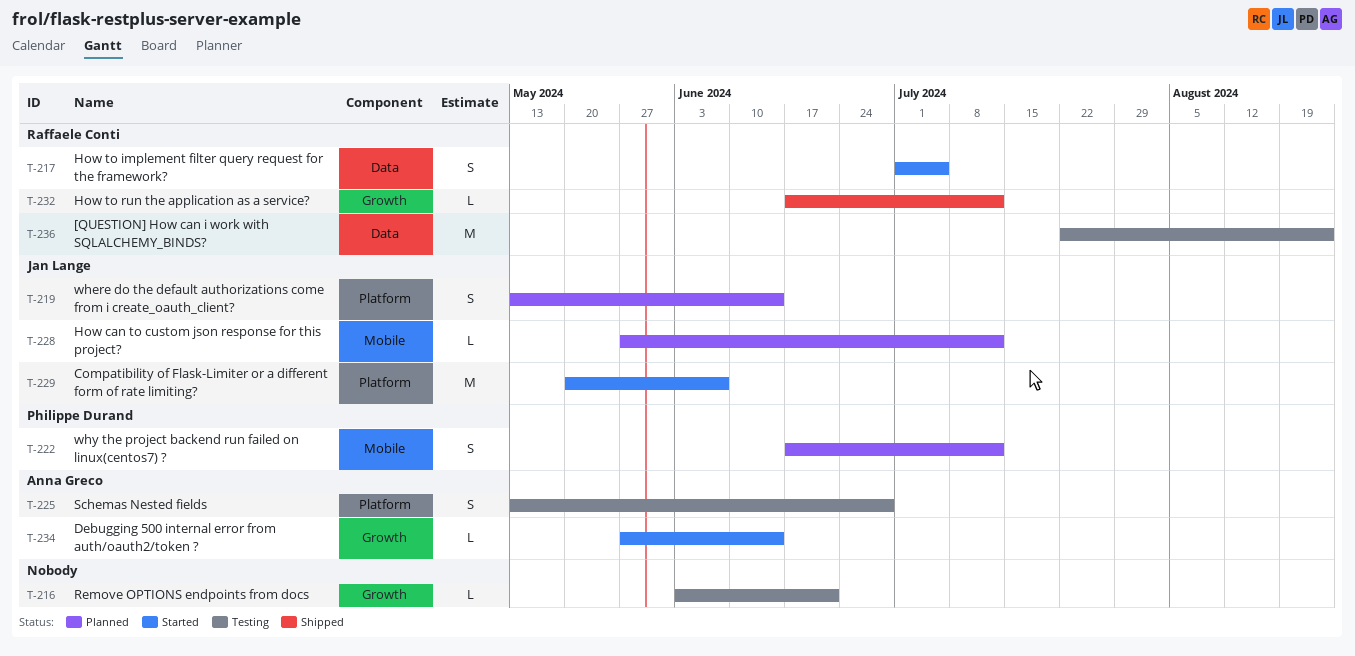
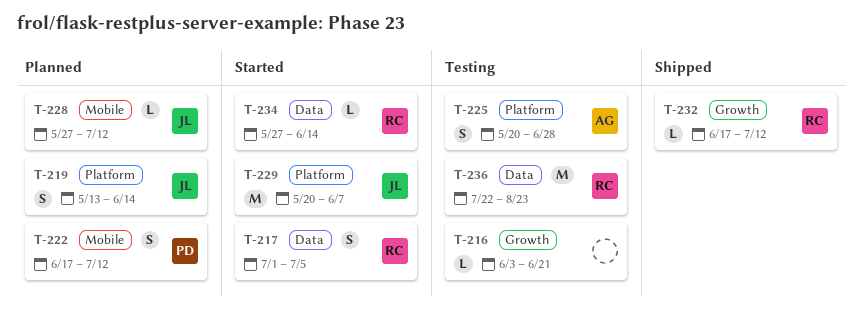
T-225, start: May 13 -> May 20
T-234, owner: Anna Greco -> Raffaele Conti
T-234, label: Growth -> Data

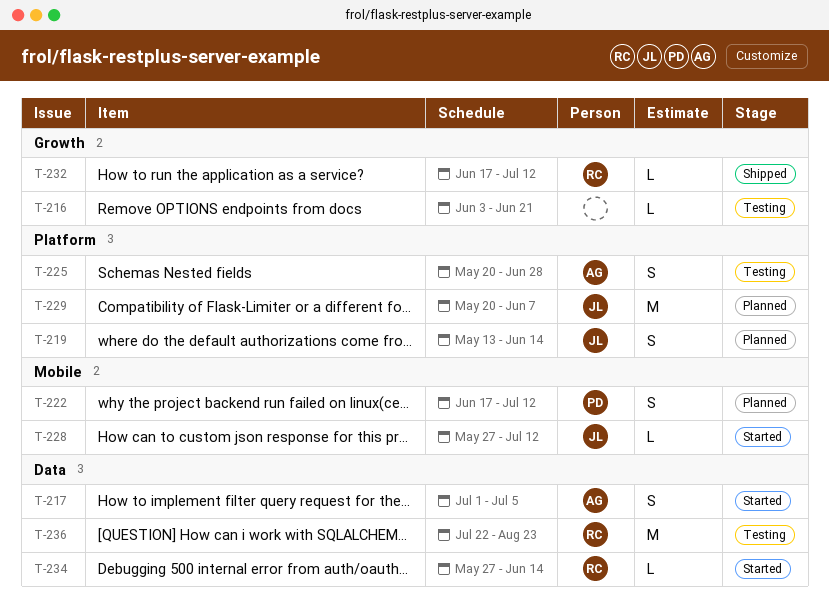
T-217, owner: RC -> AG
T-228, status: Planned -> Started
T-229, status: Started -> Planned

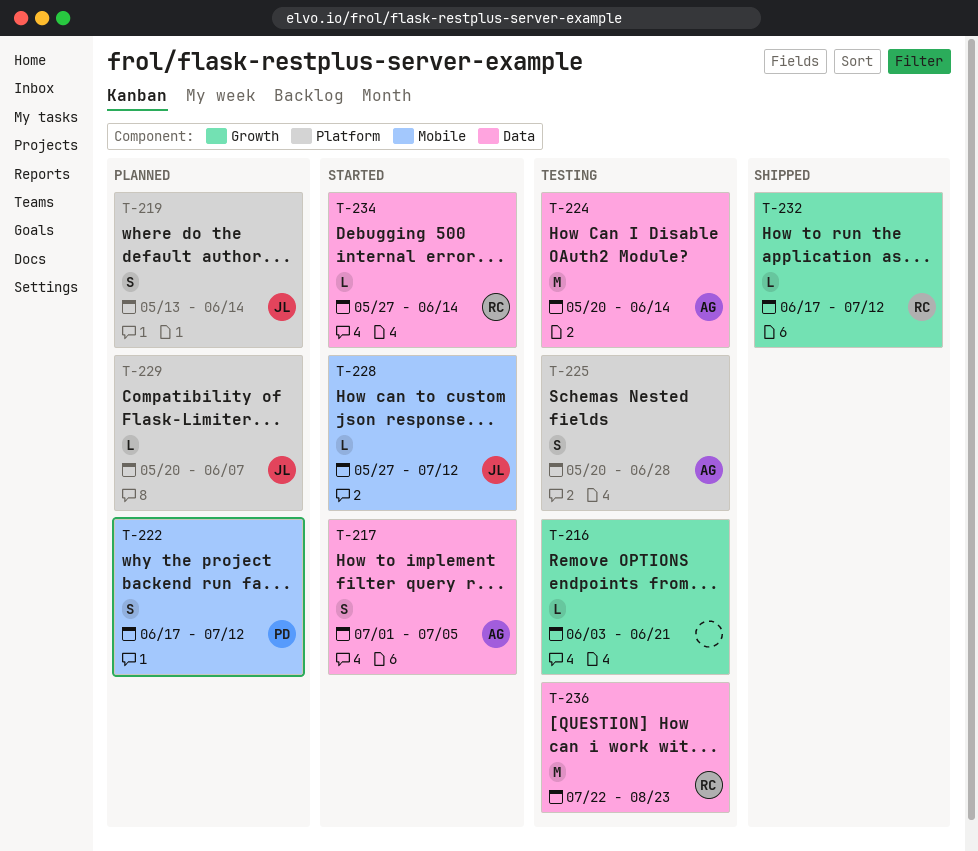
T-224: none -> present
T-229, estimate: M -> L

